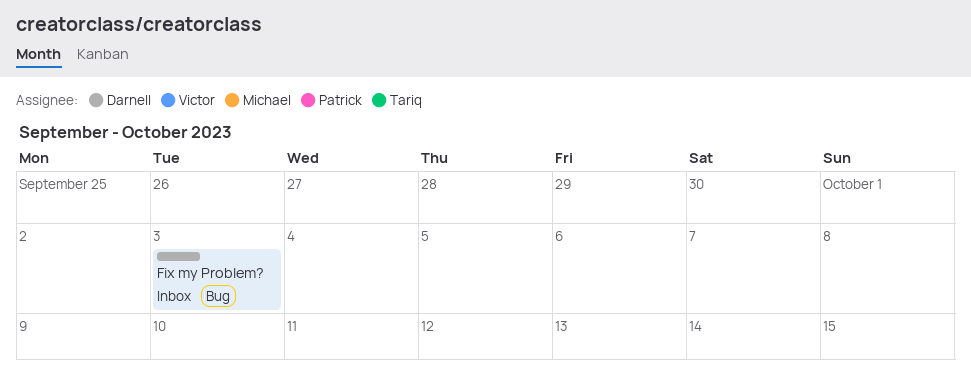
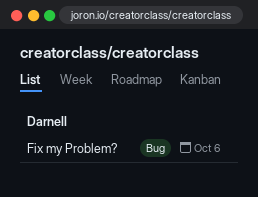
Fix my Problem?, due: Oct 3 -> Oct 6

